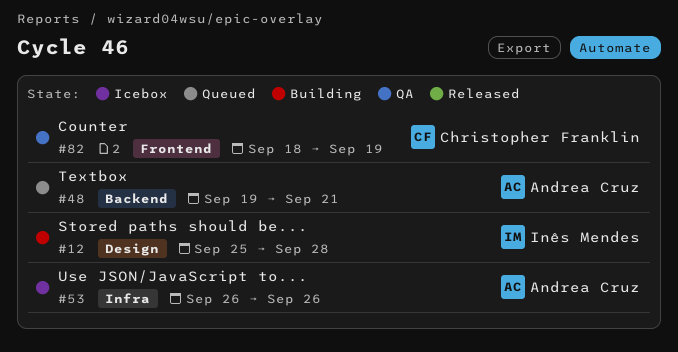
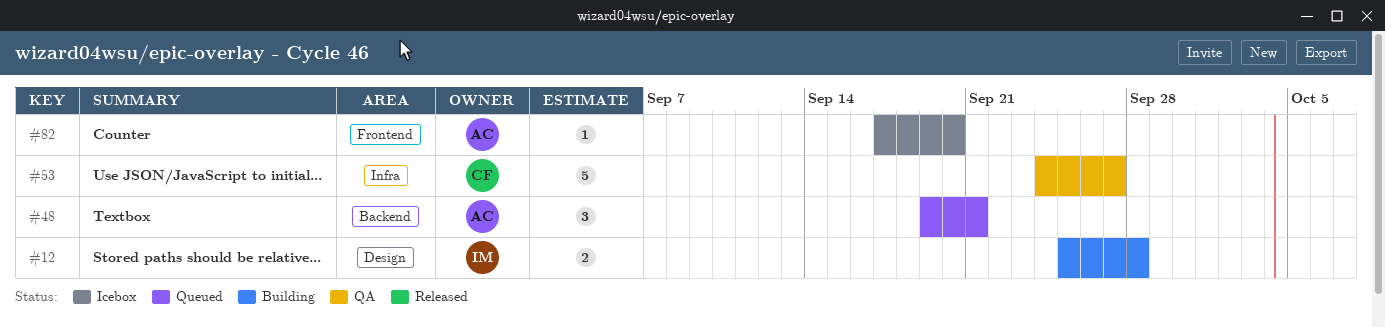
#53, status: Icebox -> QA
#53, owner: Andrea Cruz -> Christopher Franklin
#53, start: Sep 26 -> Sep 24
#53, due: Sep 26 -> Sep 27
#82, status: QA -> Icebox
#82, owner: Christopher Franklin -> Andrea Cruz
#82, start: Sep 18 -> Sep 17
#82, due: Sep 19 -> Sep 20

